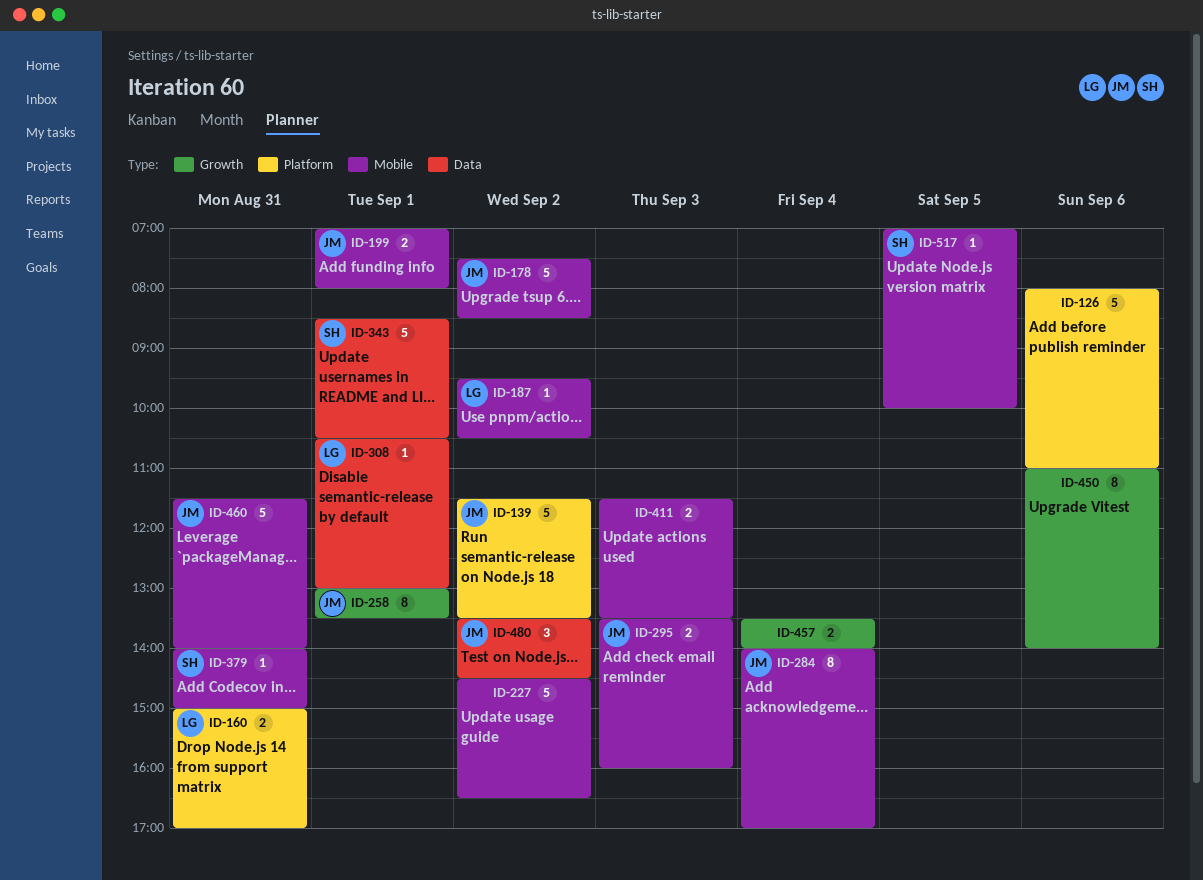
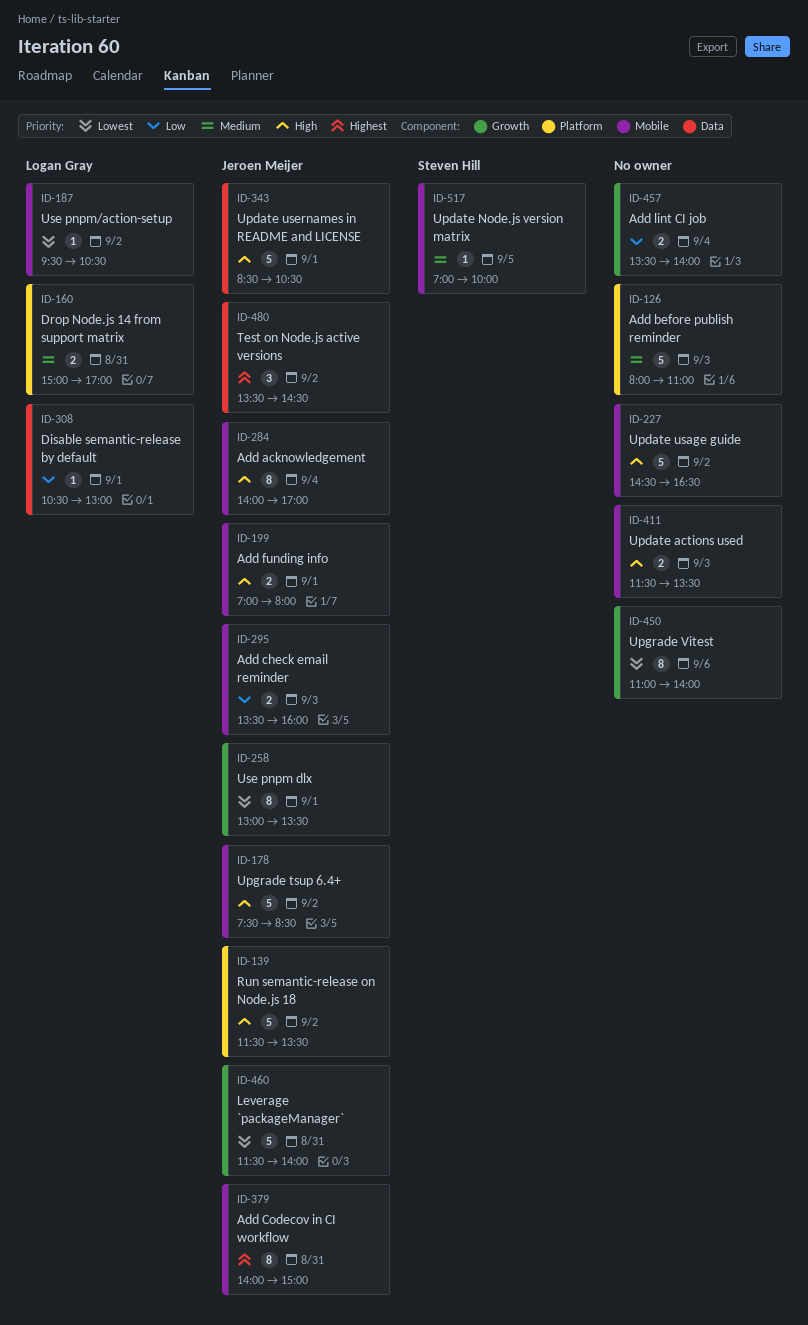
ID-126, day: Sep 6 -> Sep 3
ID-343, owner: Steven Hill -> Jeroen Meijer
ID-379, owner: Steven Hill -> Jeroen Meijer
ID-379, estimate: 1 -> 8
ID-460, label: Mobile -> Growth

